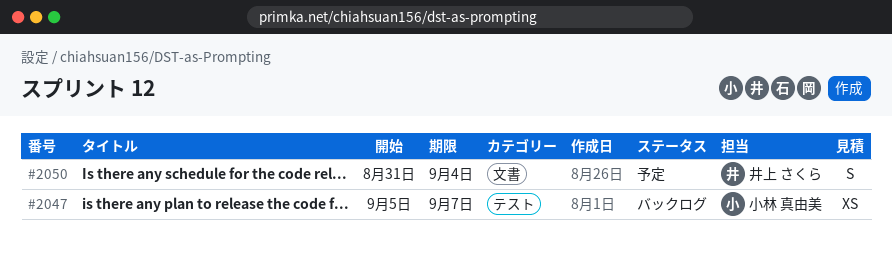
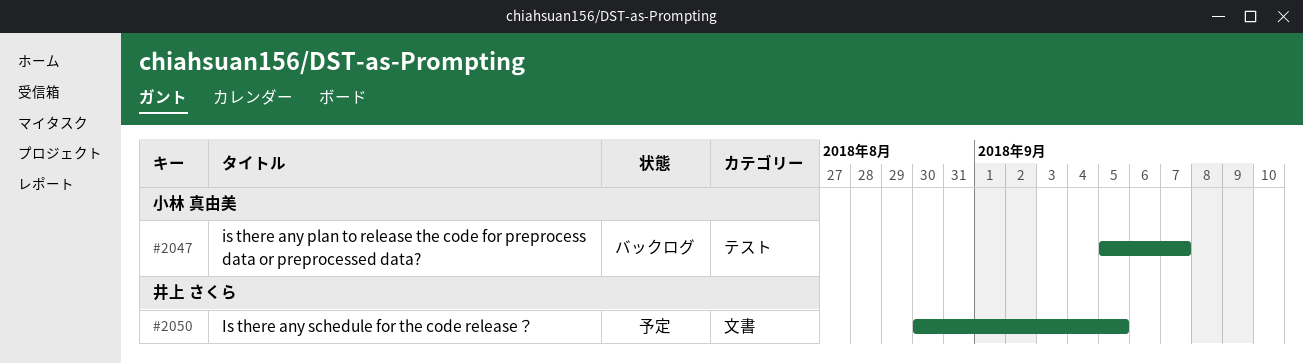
#2050, start: Aug 31 -> Aug 30
#2050, due: Sep 4 -> Sep 5

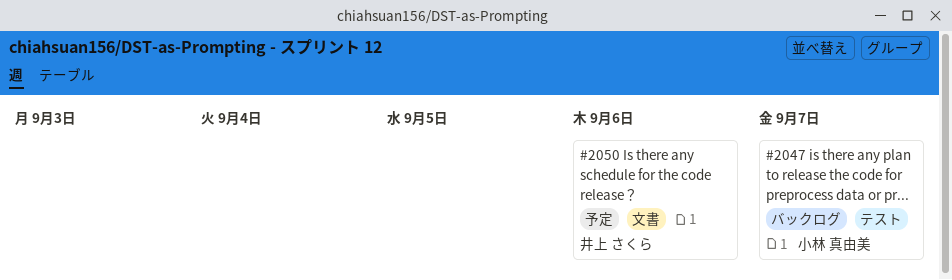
#2050, due: Sep 5 -> Sep 6

